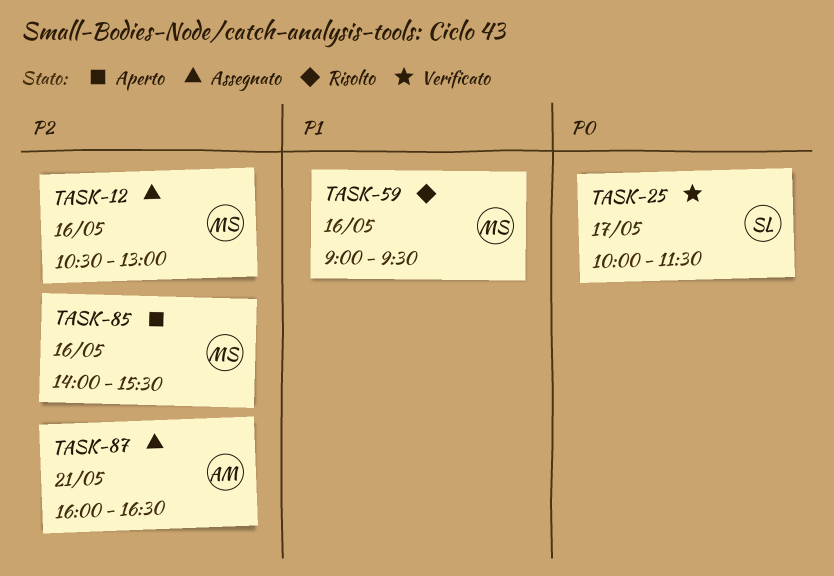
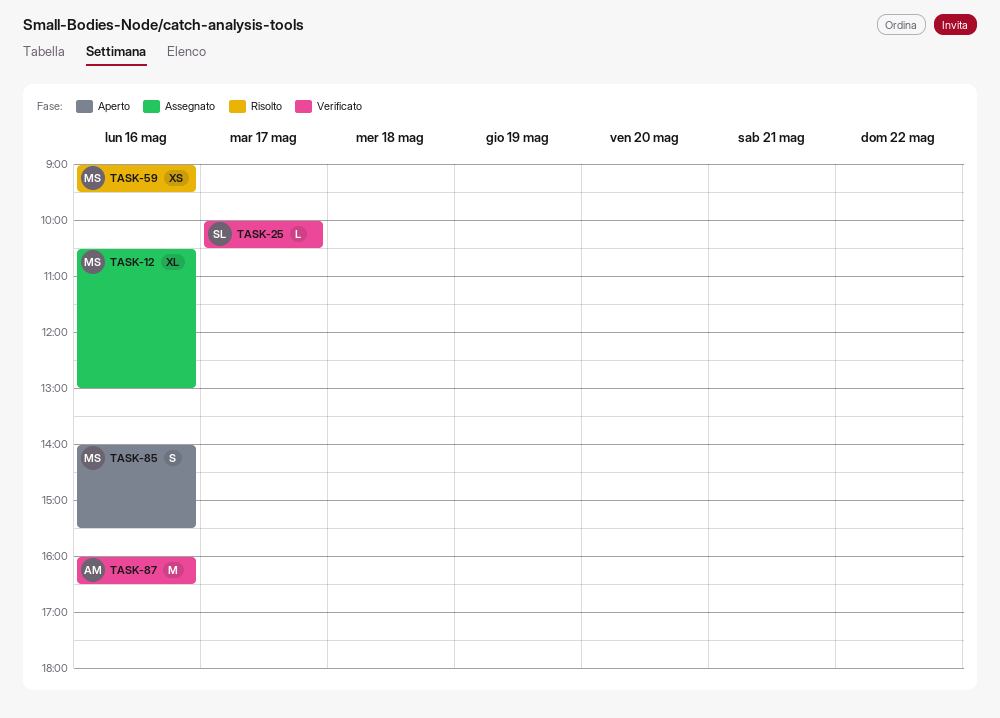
TASK-25, ends: 11:30 -> 10:30
TASK-87, status: Assegnato -> Verificato
TASK-87, day: May 21 -> May 16

